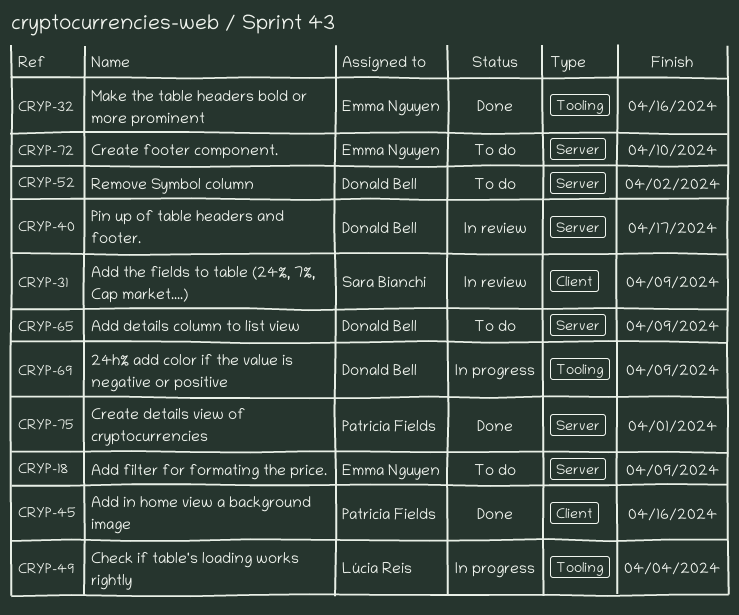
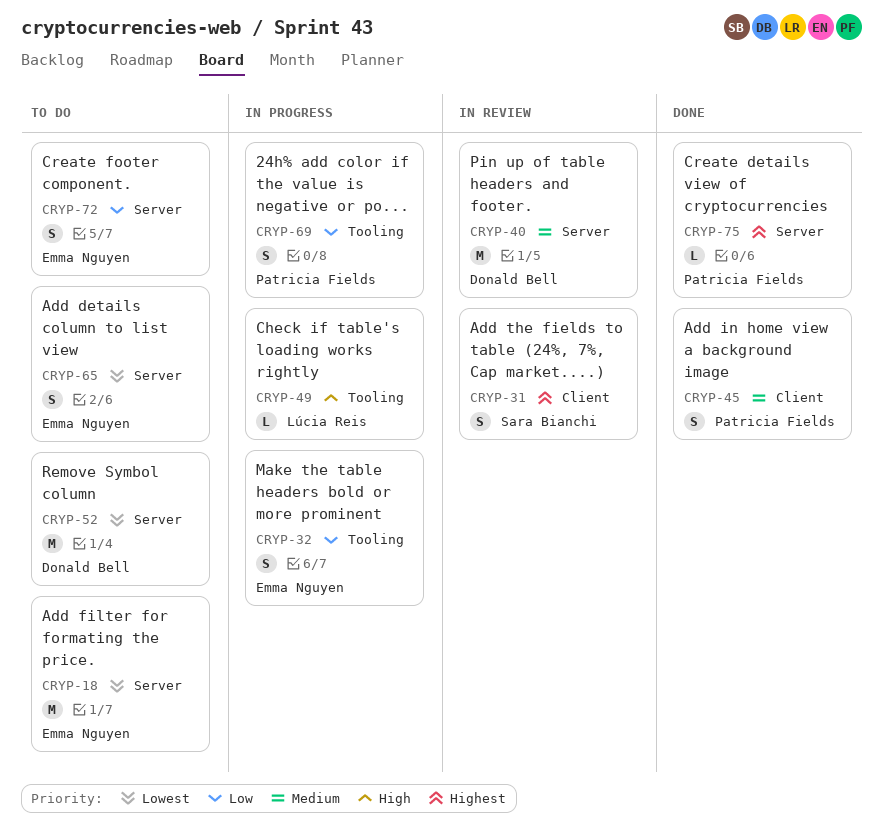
CRYP-32, status: Done -> In progress
CRYP-65, owner: Donald Bell -> Emma Nguyen
CRYP-69, owner: Donald Bell -> Patricia Fields

